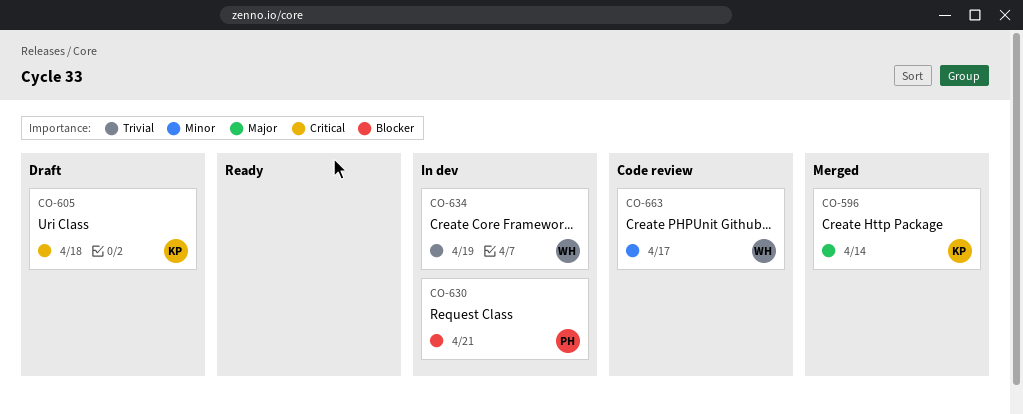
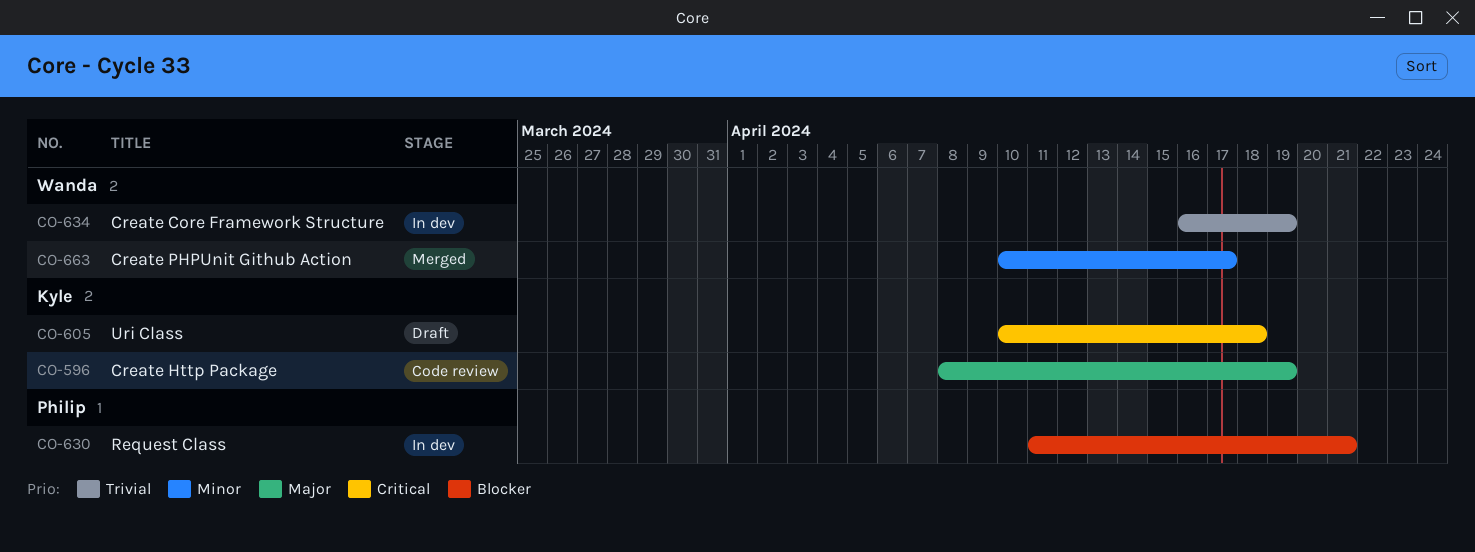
CO-596, status: Merged -> Code review
CO-596, due: Apr 14 -> Apr 19
CO-663, status: Code review -> Merged

